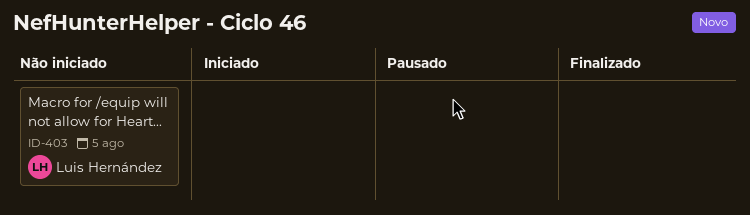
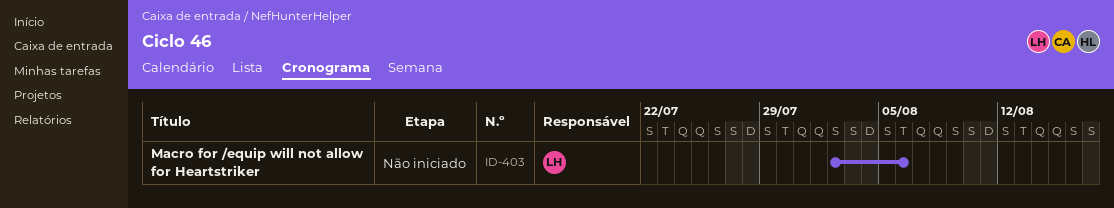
ID-403, due: Aug 5 -> Aug 6

